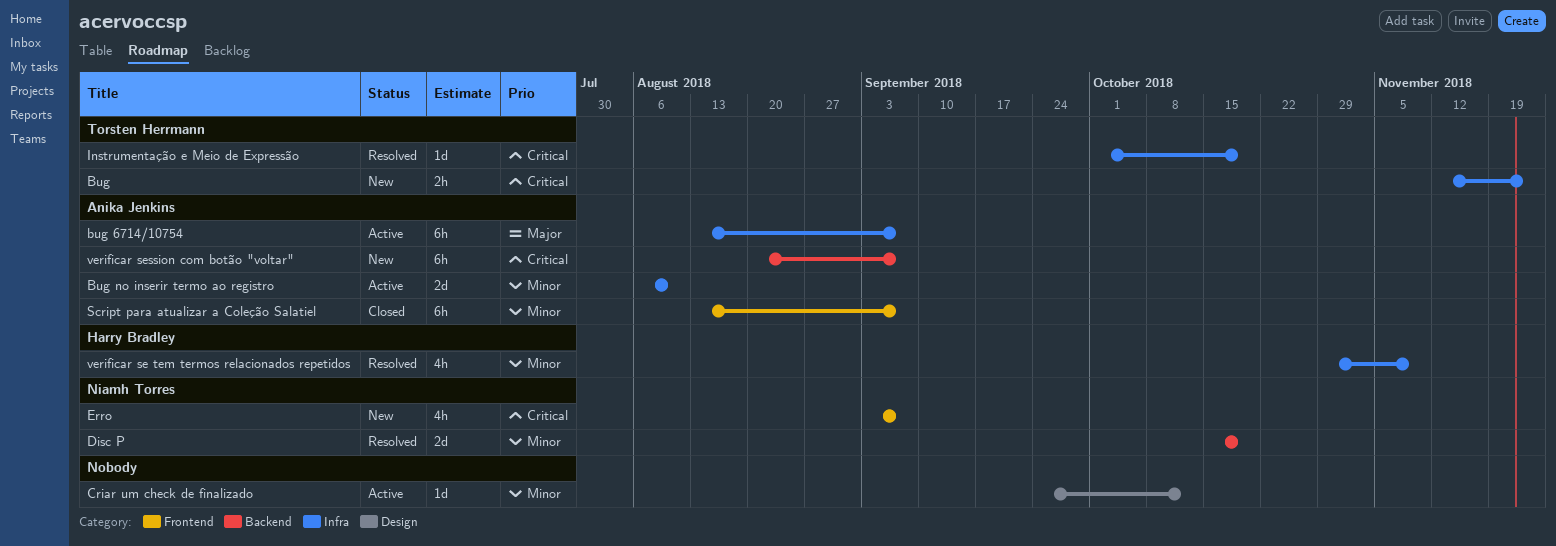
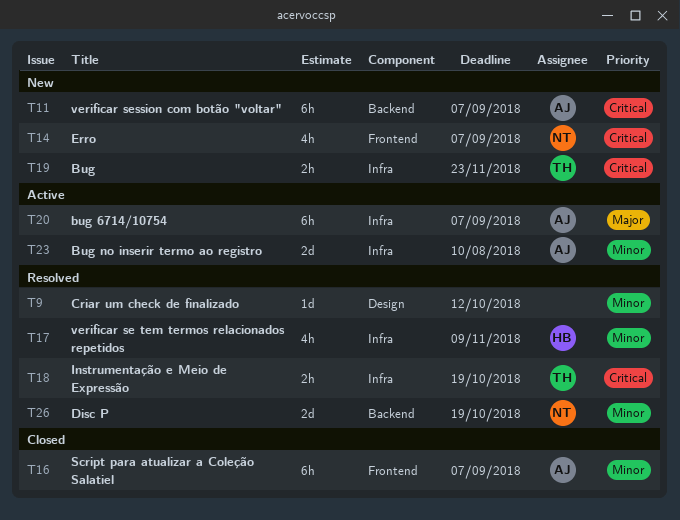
Criar um check de finalizado, status: Active -> Resolved
Instrumentação e Meio de Expressão, estimate: 1d -> 2h

